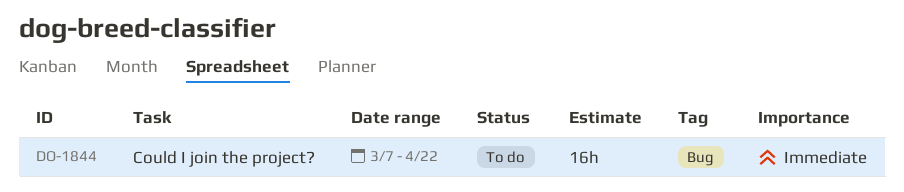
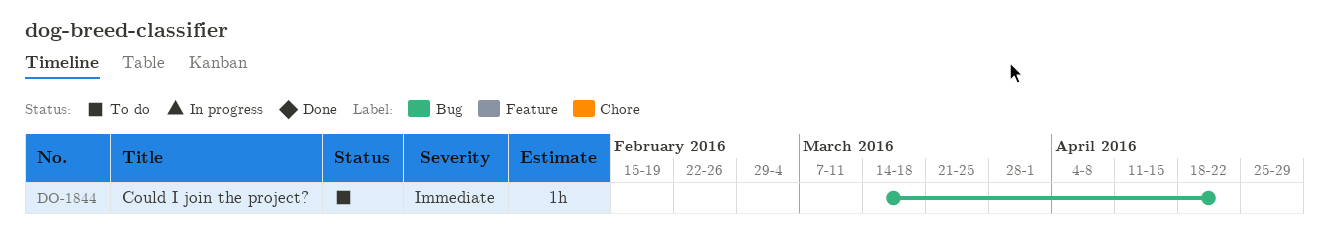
DO-1844, estimate: 16h -> 1h
DO-1844, start: Mar 7 -> Mar 14

